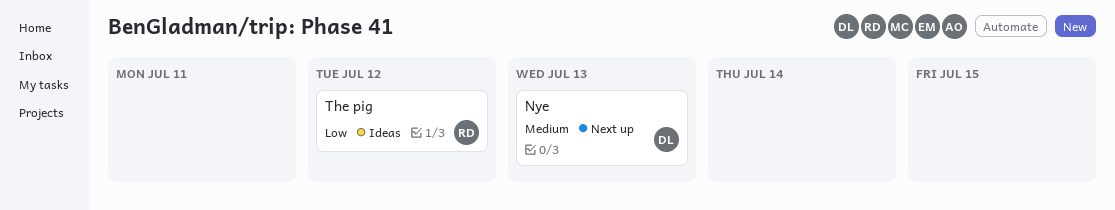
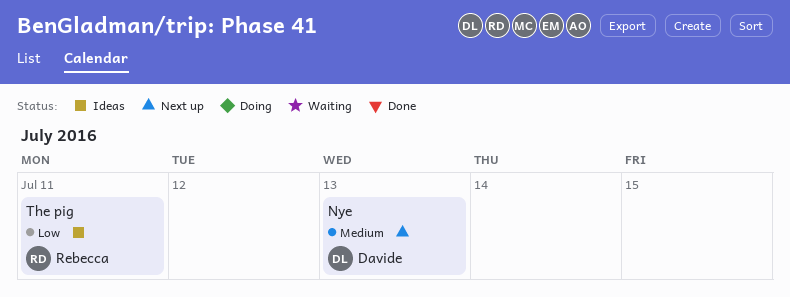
The pig, due: Jul 12 -> Jul 11

